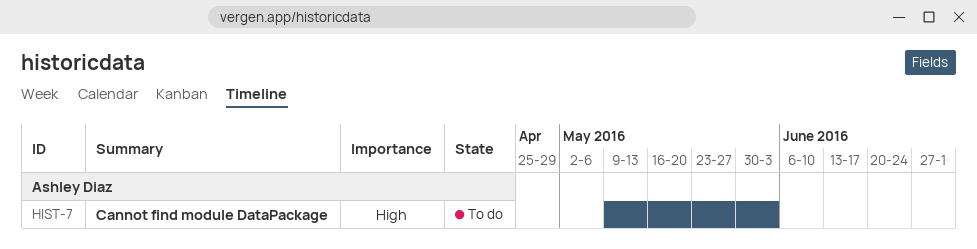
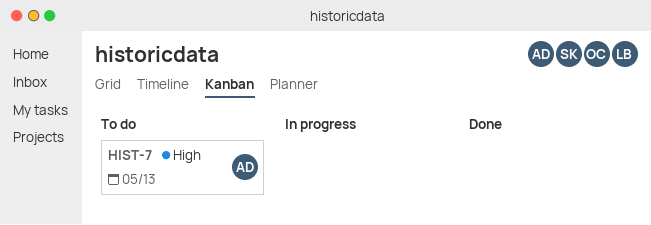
HIST-7, due: Jun 3 -> May 13

